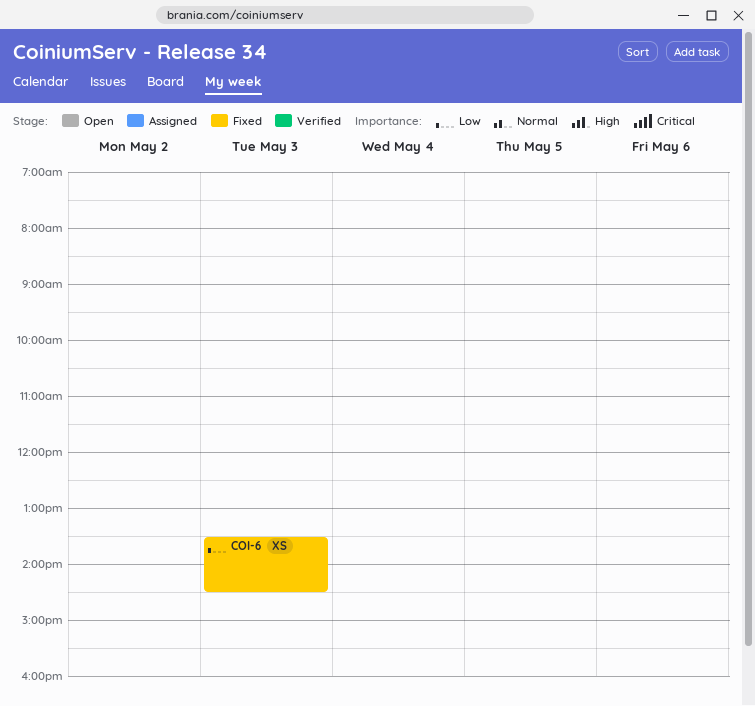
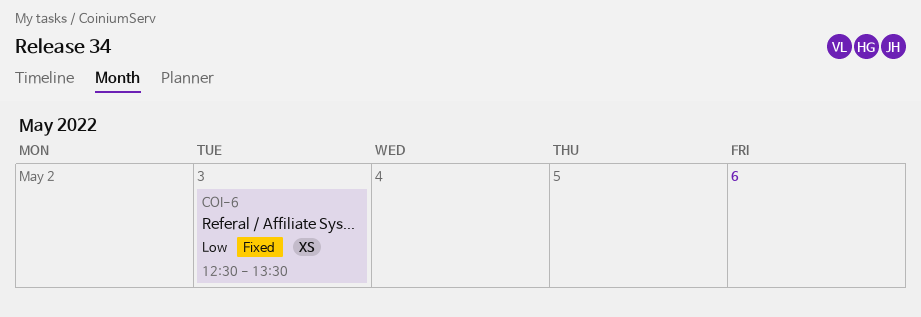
COI-6, begins: 13:30 -> 12:30
COI-6, ends: 14:30 -> 13:30

